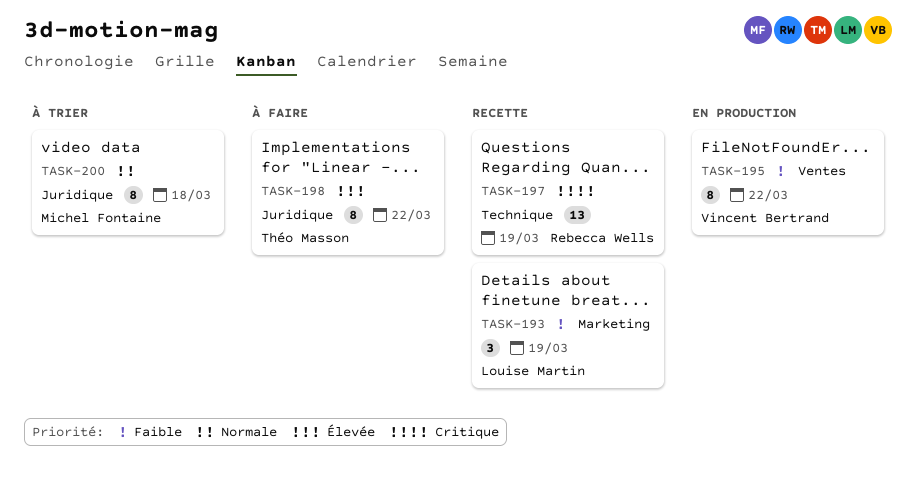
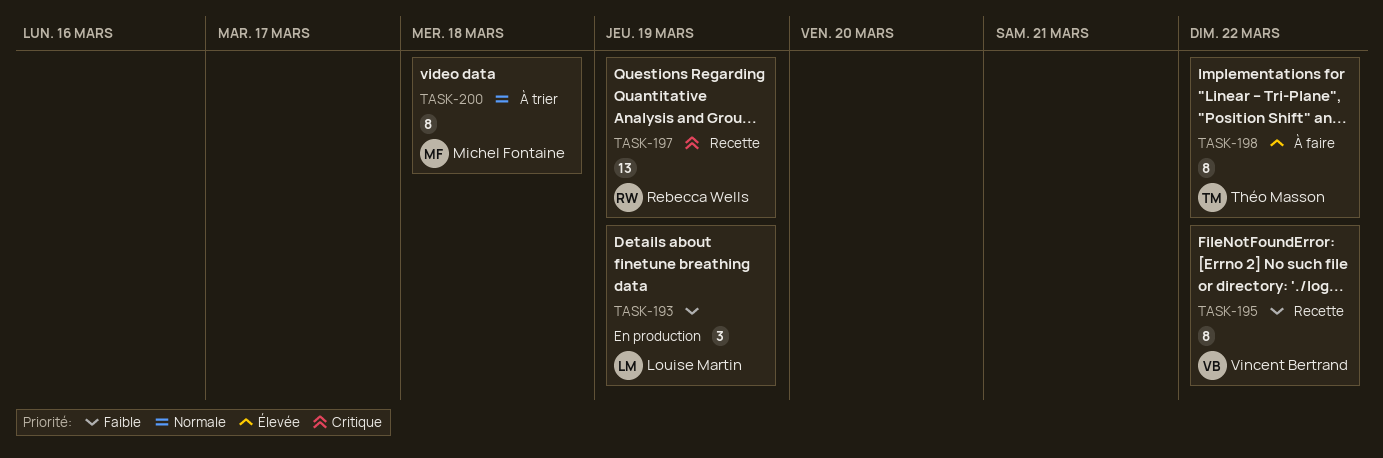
TASK-193, status: Recette -> En production
TASK-195, status: En production -> Recette

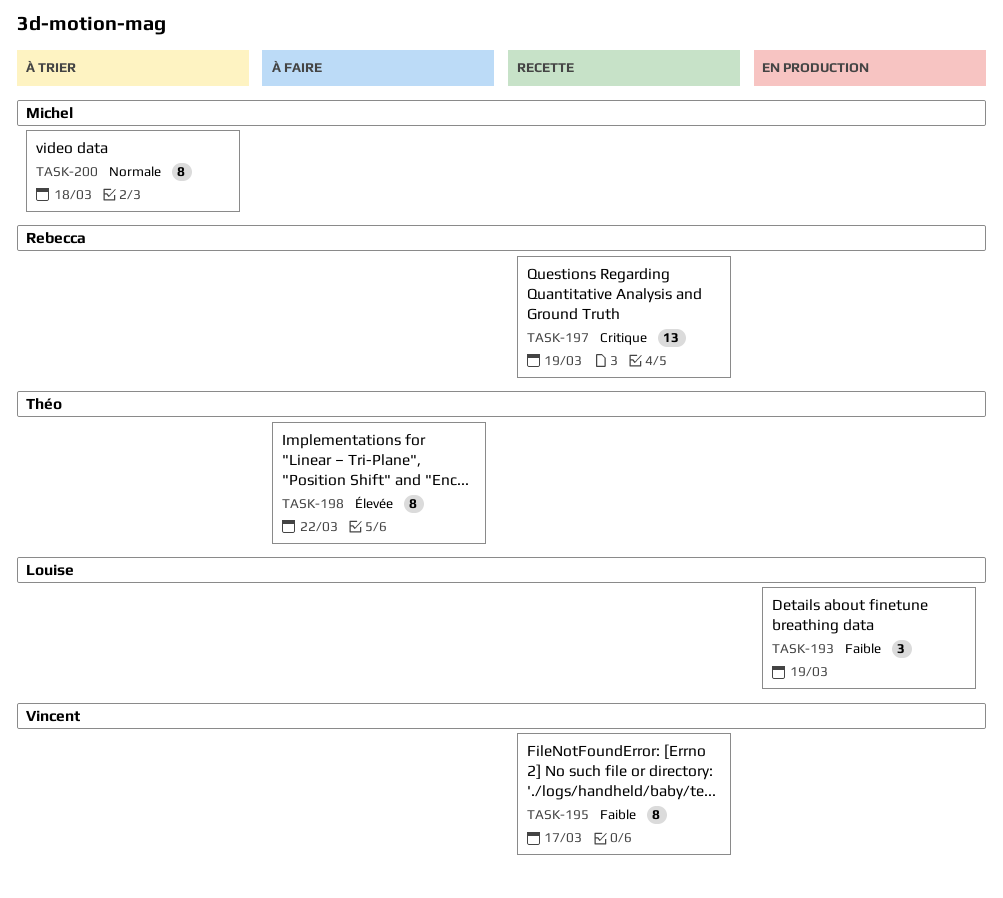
TASK-195, due: Mar 22 -> Mar 17

